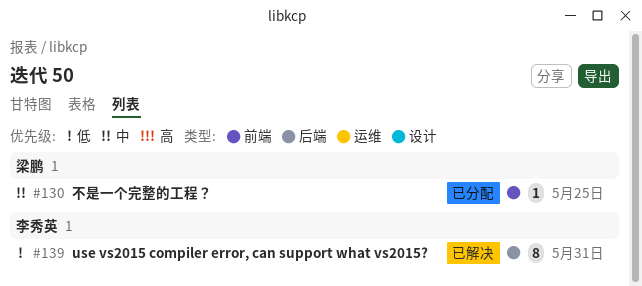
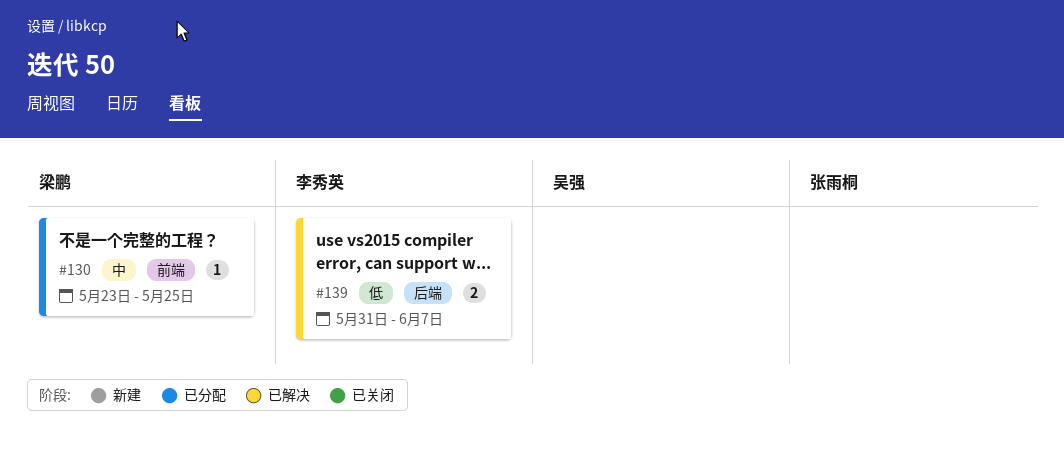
#139, estimate: 8 -> 2
#139, due: May 31 -> Jun 7

